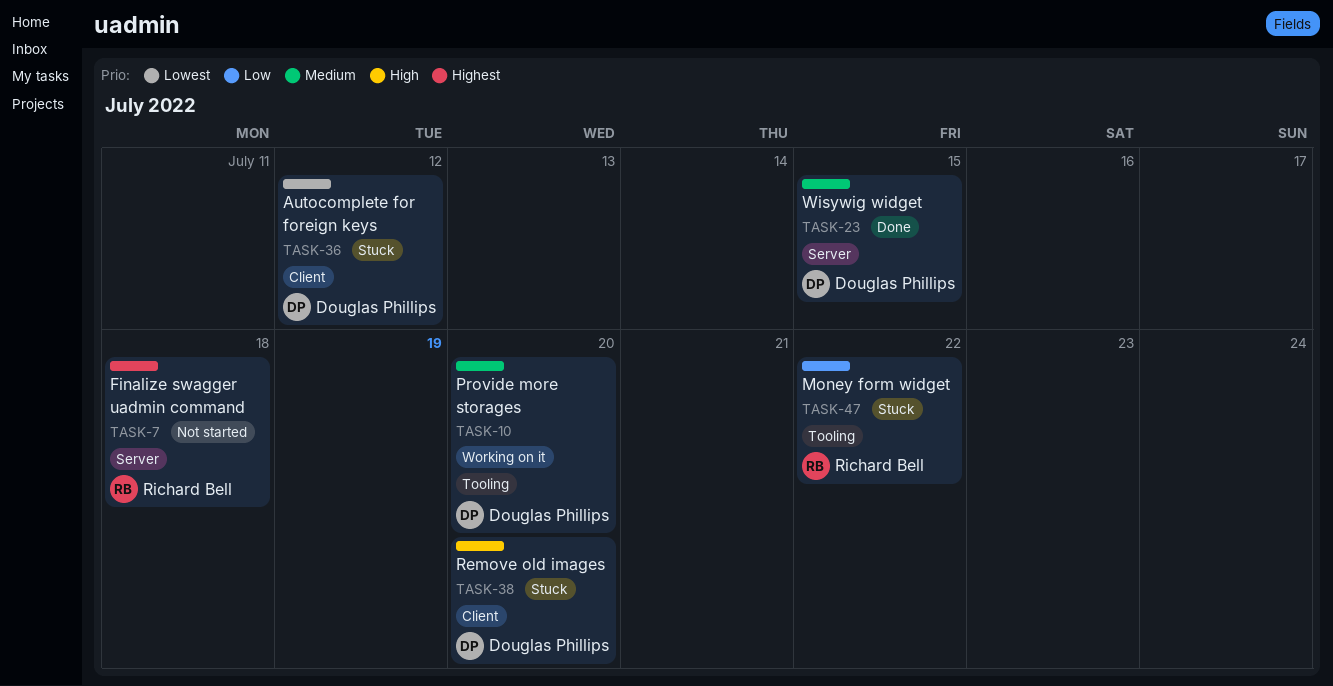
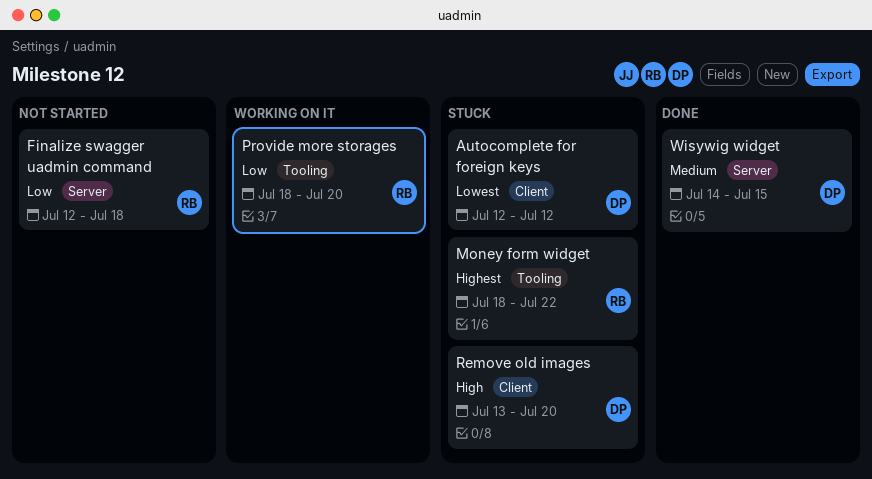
Finalize swagger uadmin command, priority: Highest -> Low
Money form widget, priority: Low -> Highest
Provide more storages, owner: Douglas Phillips -> Richard Bell
Provide more storages, priority: Medium -> Low

